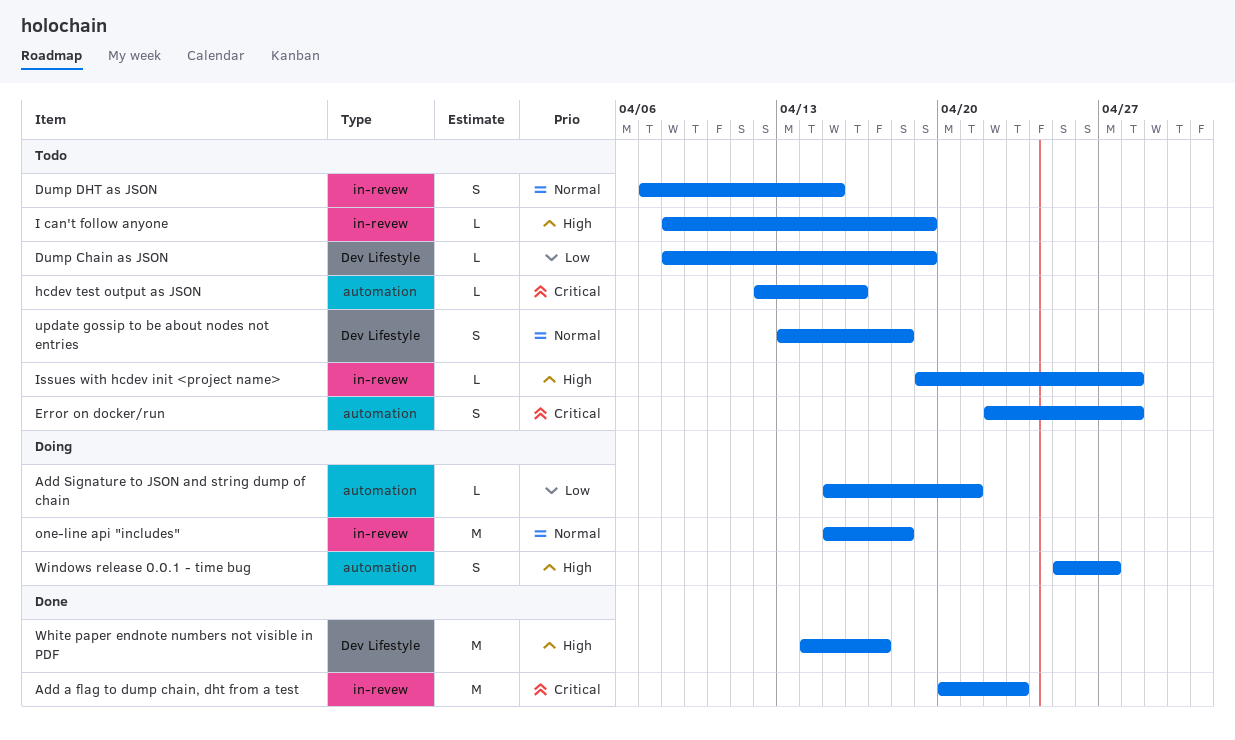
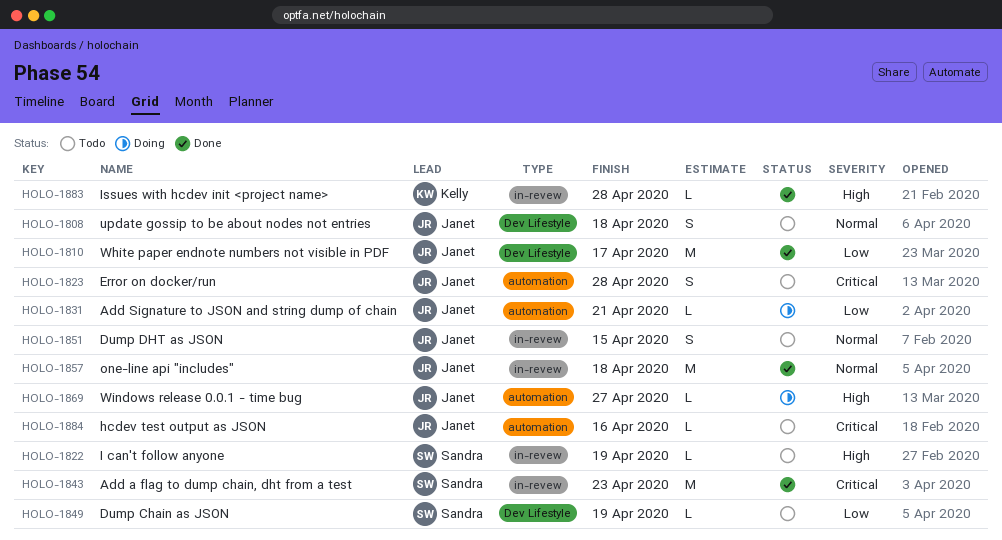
Issues with hcdev init <project name>, status: Todo -> Done
one-line api "includes", status: Doing -> Done
White paper endnote numbers not visible in PDF, priority: High -> Low
Windows release 0.0.1 - time bug, estimate: S -> L

